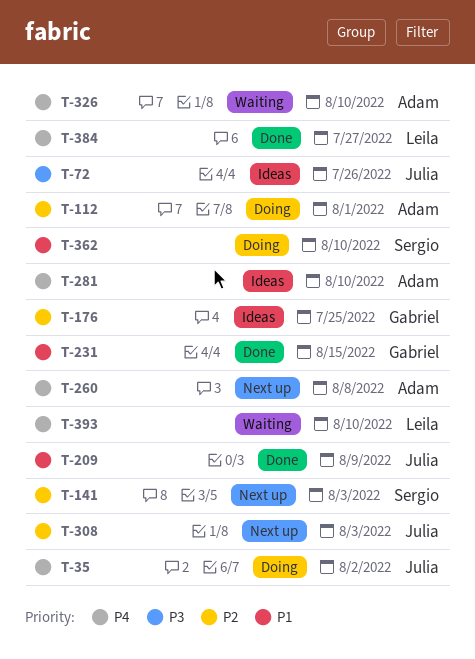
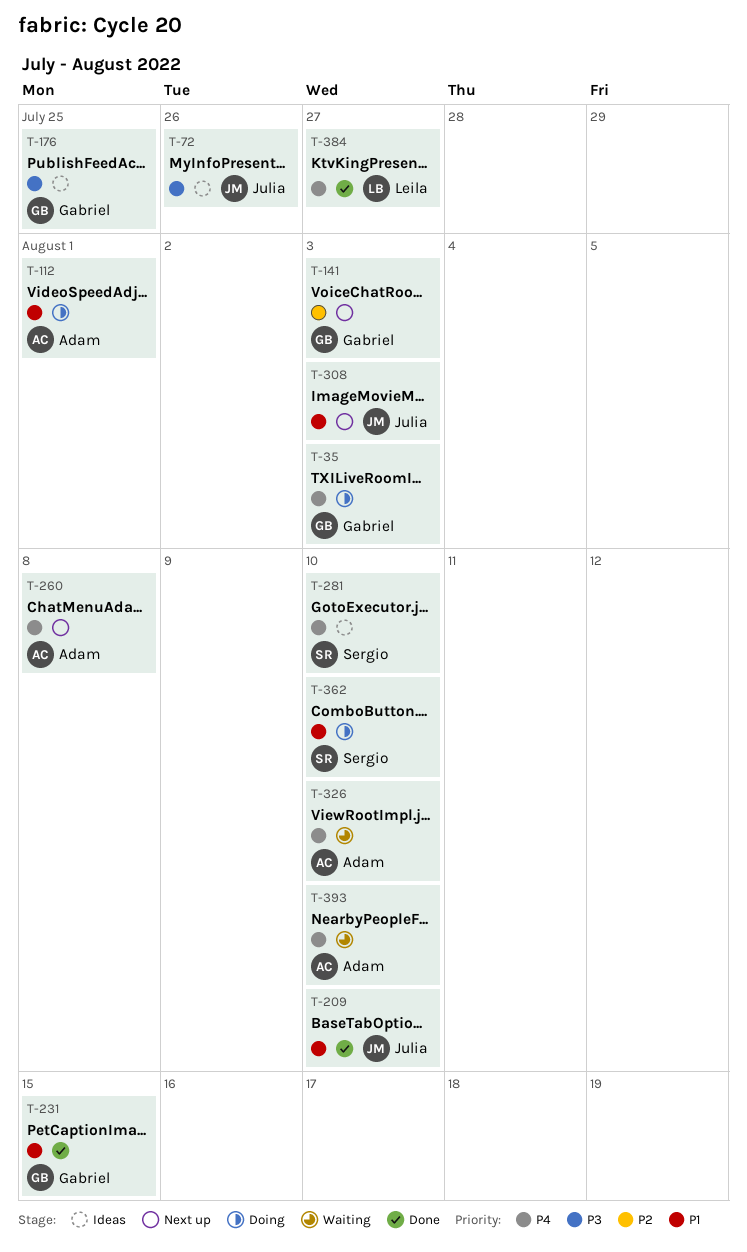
T-35, owner: Julia -> Gabriel
T-35, due: Aug 2 -> Aug 3
T-112, priority: P2 -> P1
T-141, owner: Sergio -> Gabriel
T-176, priority: P2 -> P3
T-209, due: Aug 9 -> Aug 10
T-281, owner: Adam -> Sergio
T-308, priority: P2 -> P1
T-393, owner: Leila -> Adam

